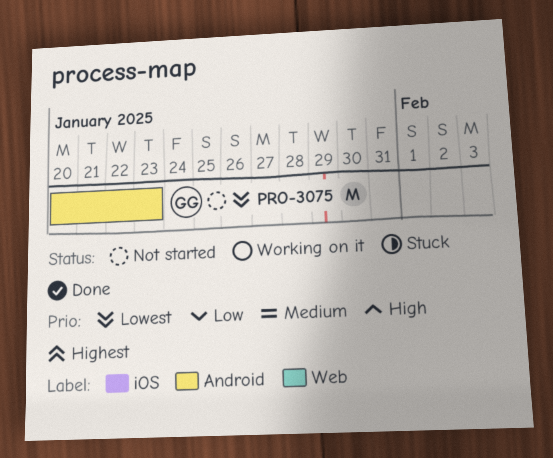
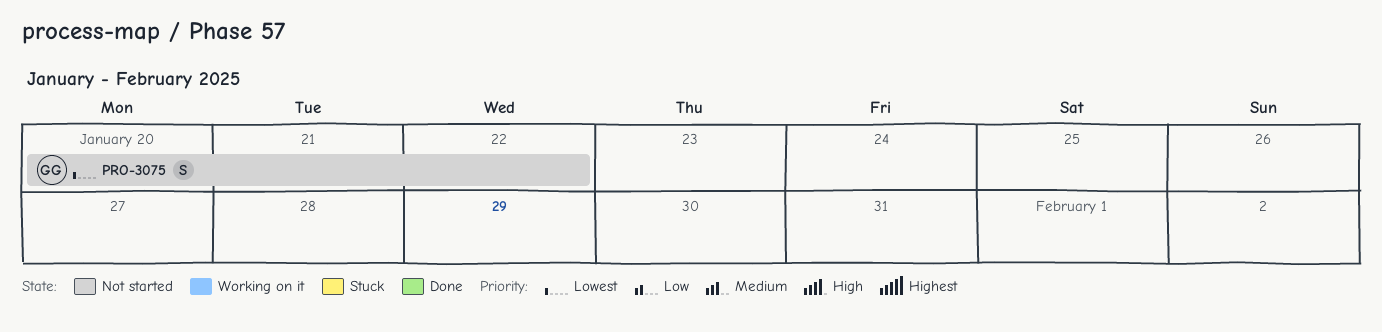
PRO-3075, estimate: M -> S
PRO-3075, due: Jan 23 -> Jan 22

